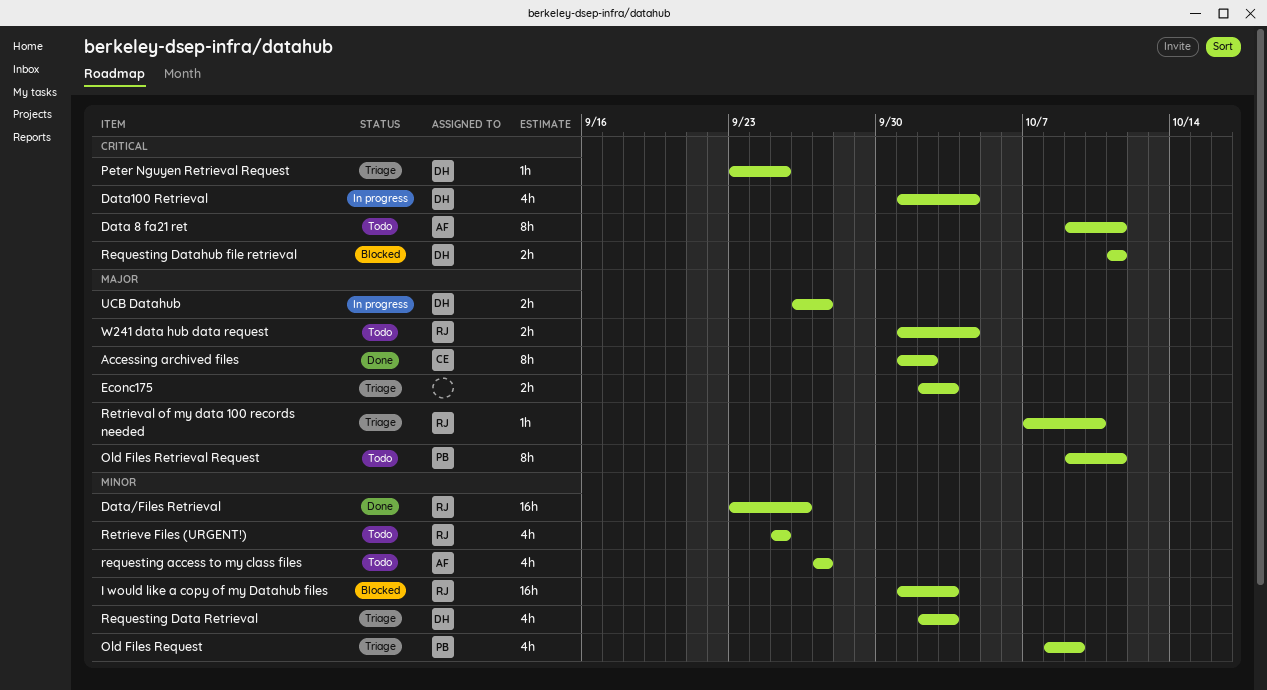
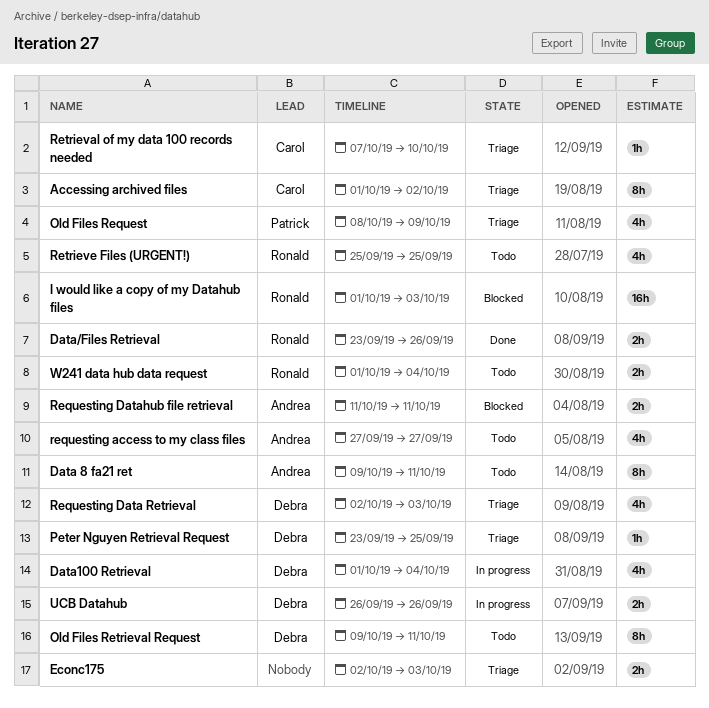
Accessing archived files, status: Done -> Triage
Data/Files Retrieval, estimate: 16h -> 2h
Old Files Retrieval Request, owner: Patrick -> Debra
Requesting Datahub file retrieval, owner: Debra -> Andrea
Retrieval of my data 100 records needed, owner: Ronald -> Carol
UCB Datahub, due: Sep 27 -> Sep 26

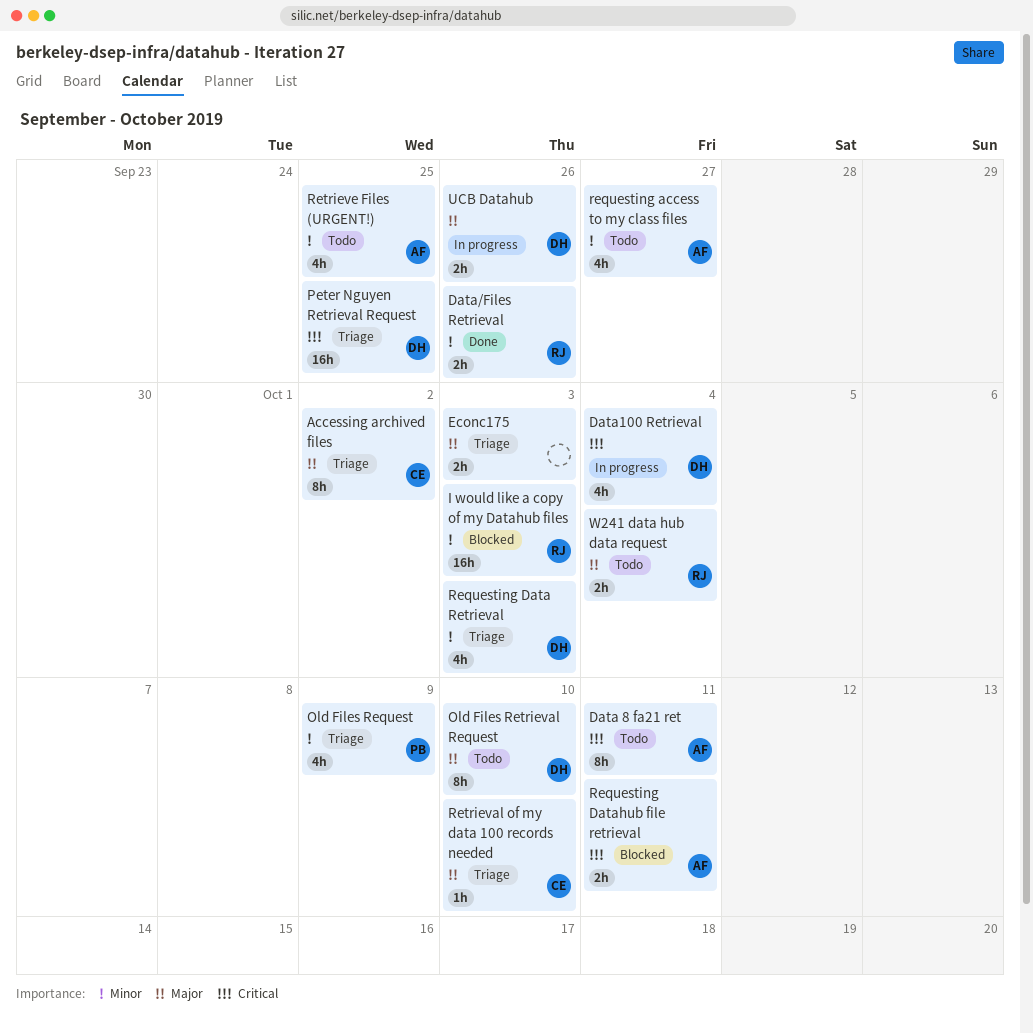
Old Files Retrieval Request, due: Oct 11 -> Oct 10
Peter Nguyen Retrieval Request, estimate: 1h -> 16h
Retrieve Files (URGENT!), owner: Ronald -> Andrea

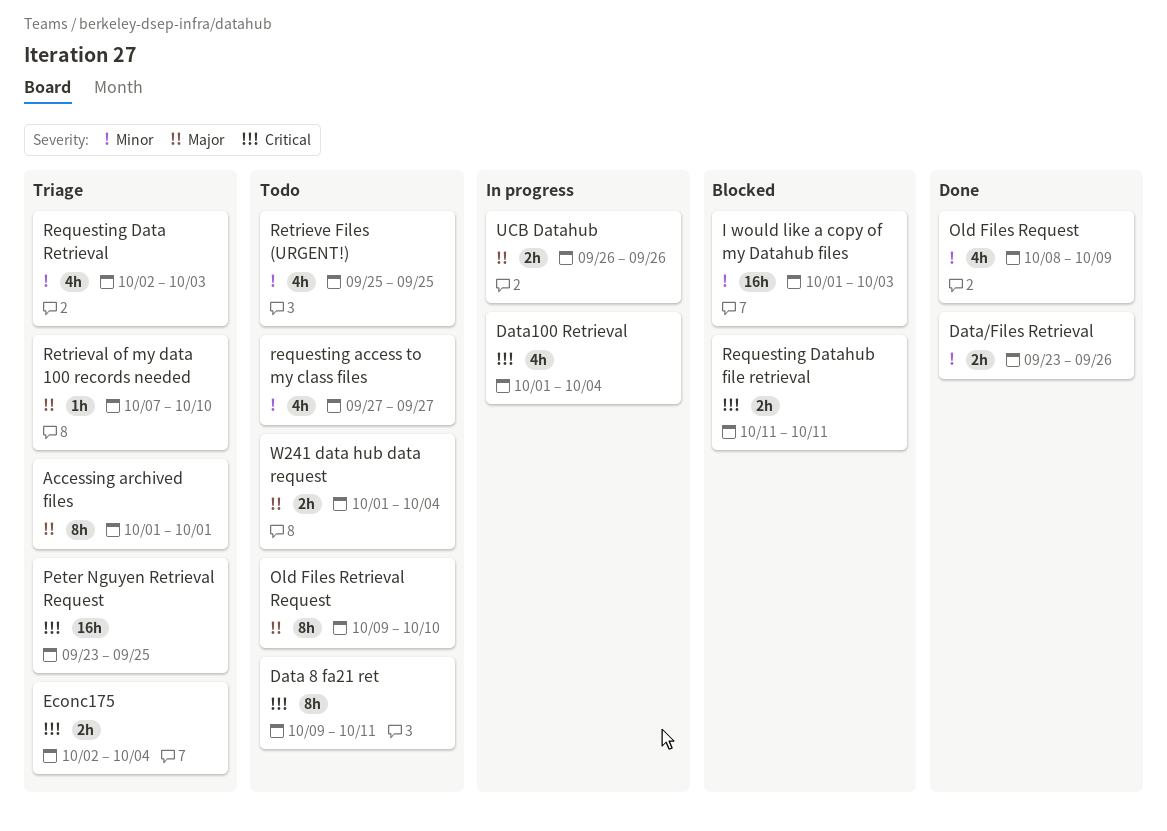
Accessing archived files, due: Oct 2 -> Oct 1
Econc175, priority: Major -> Critical
Econc175, due: Oct 3 -> Oct 4
Old Files Request, status: Triage -> Done

